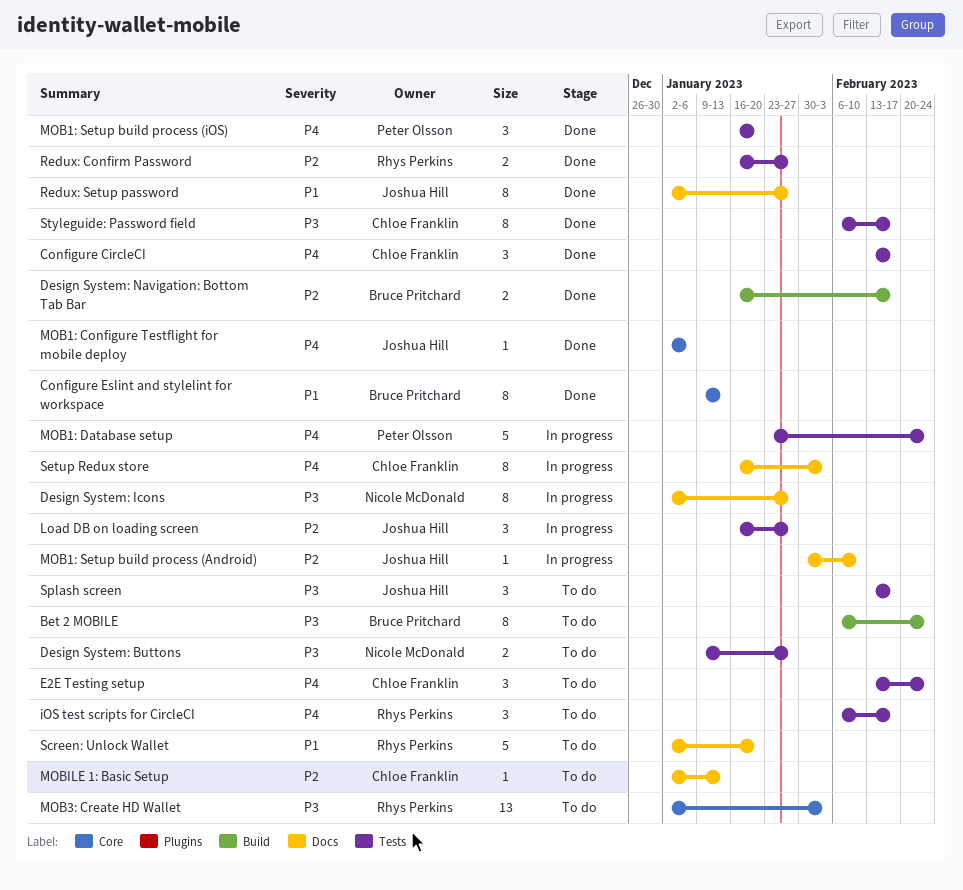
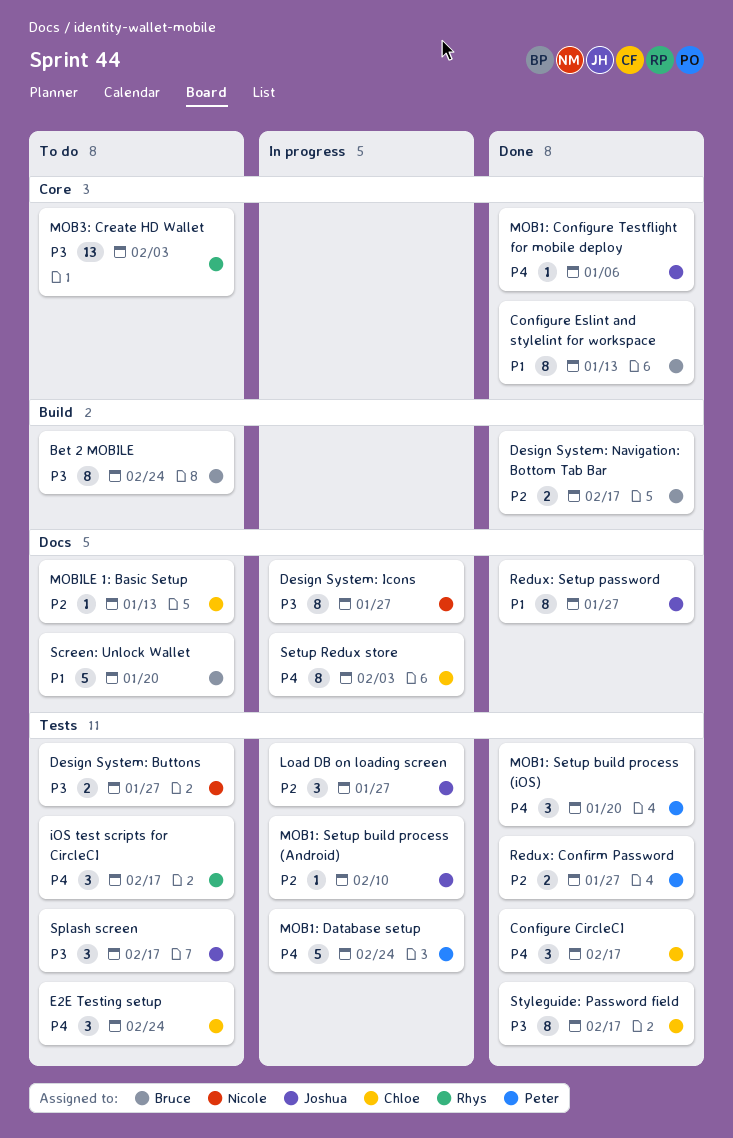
MOB1: Setup build process (Android), label: Docs -> Tests
Redux: Confirm Password, owner: Rhys Perkins -> Peter Olsson
Screen: Unlock Wallet, owner: Rhys Perkins -> Bruce Pritchard

